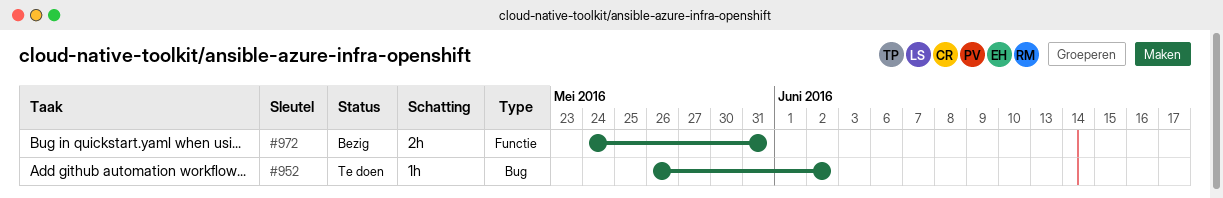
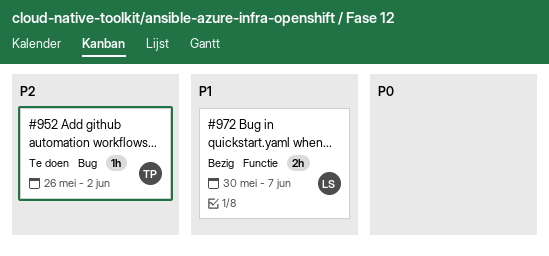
#972, start: May 24 -> May 30
#972, due: May 31 -> Jun 7

